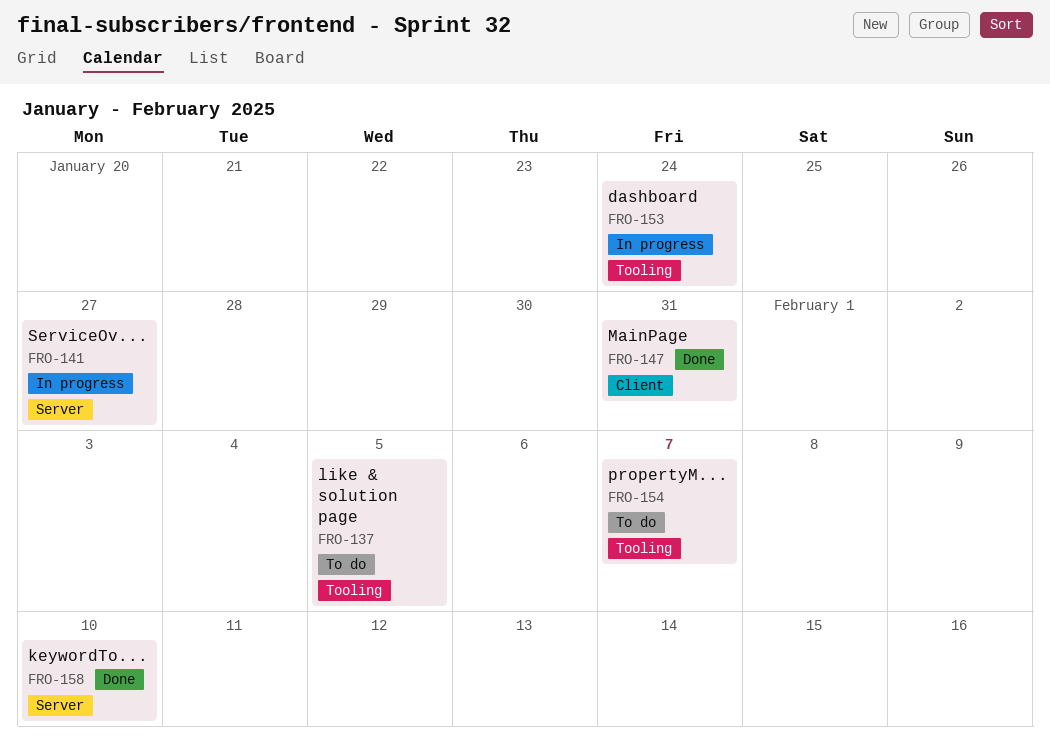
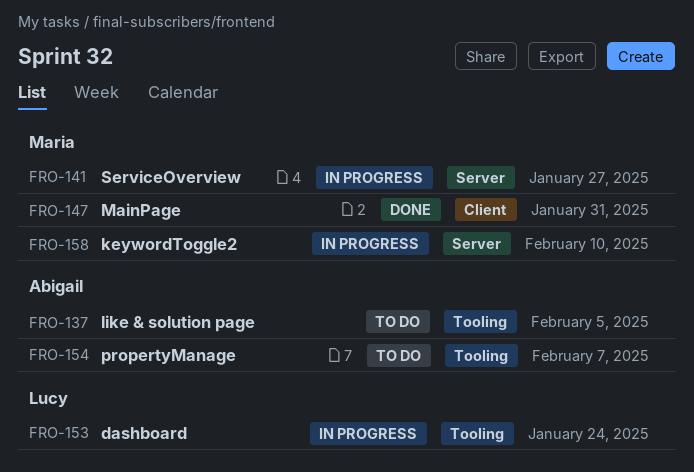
FRO-158, status: Done -> In progress

